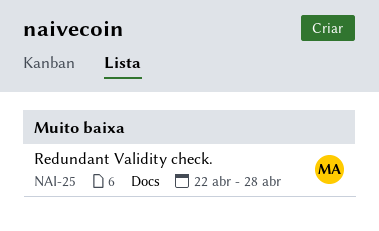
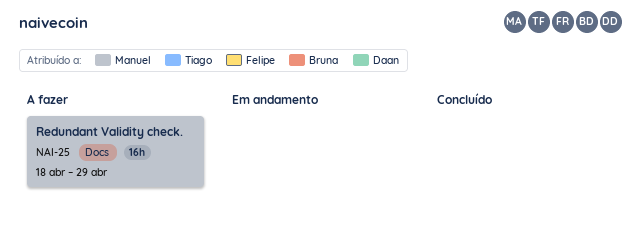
NAI-25, start: Apr 22 -> Apr 18
NAI-25, due: Apr 28 -> Apr 29

